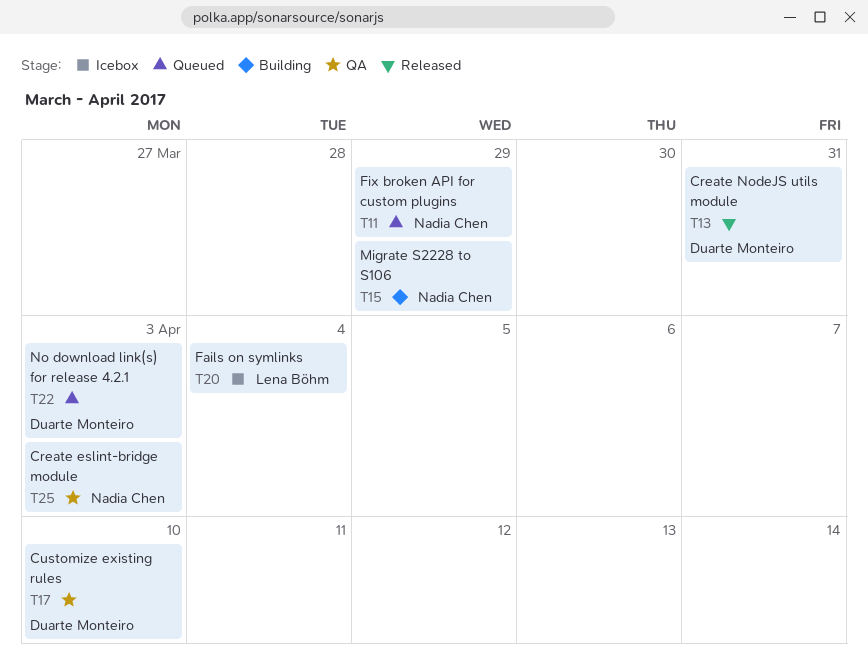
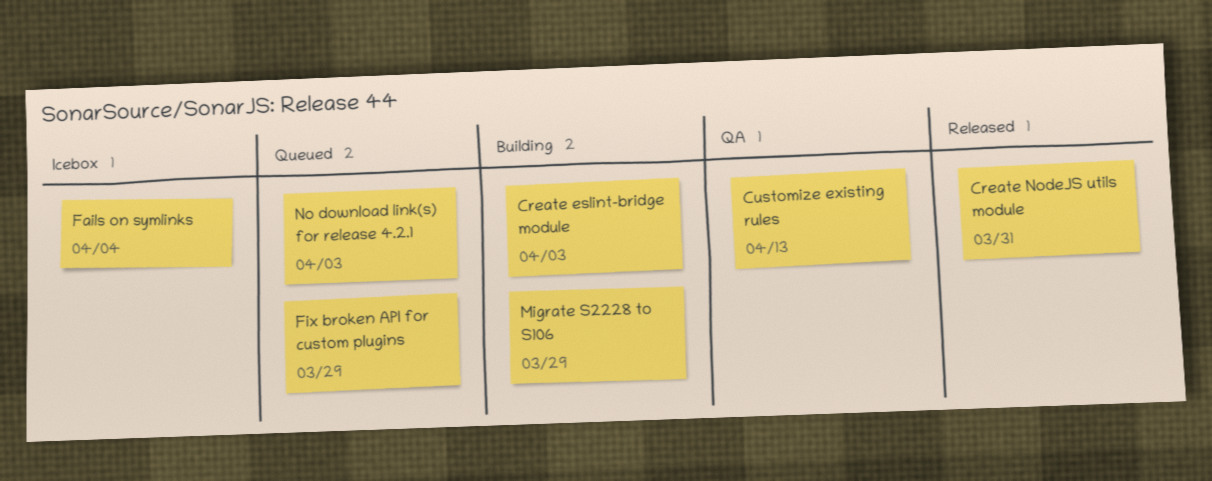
Create eslint-bridge module, status: QA -> Building
Customize existing rules, due: Apr 10 -> Apr 13

